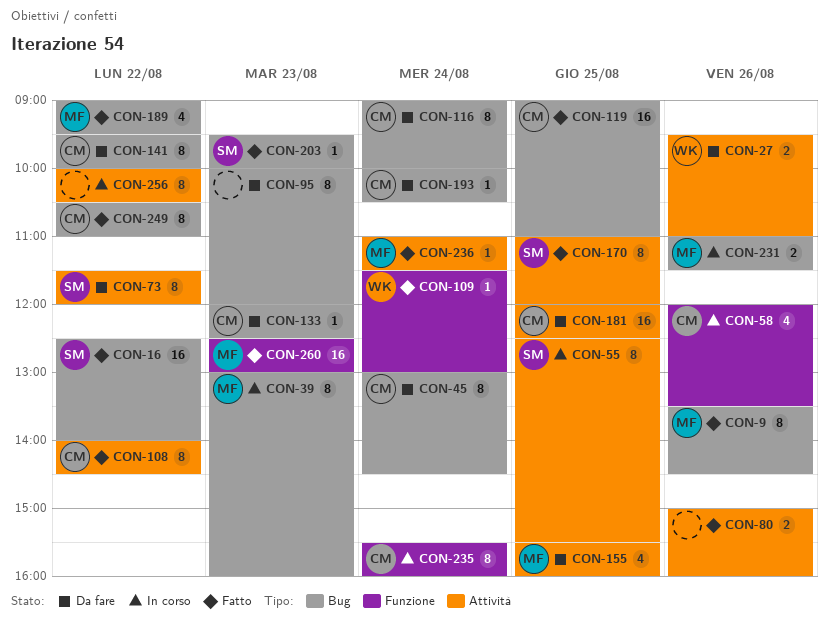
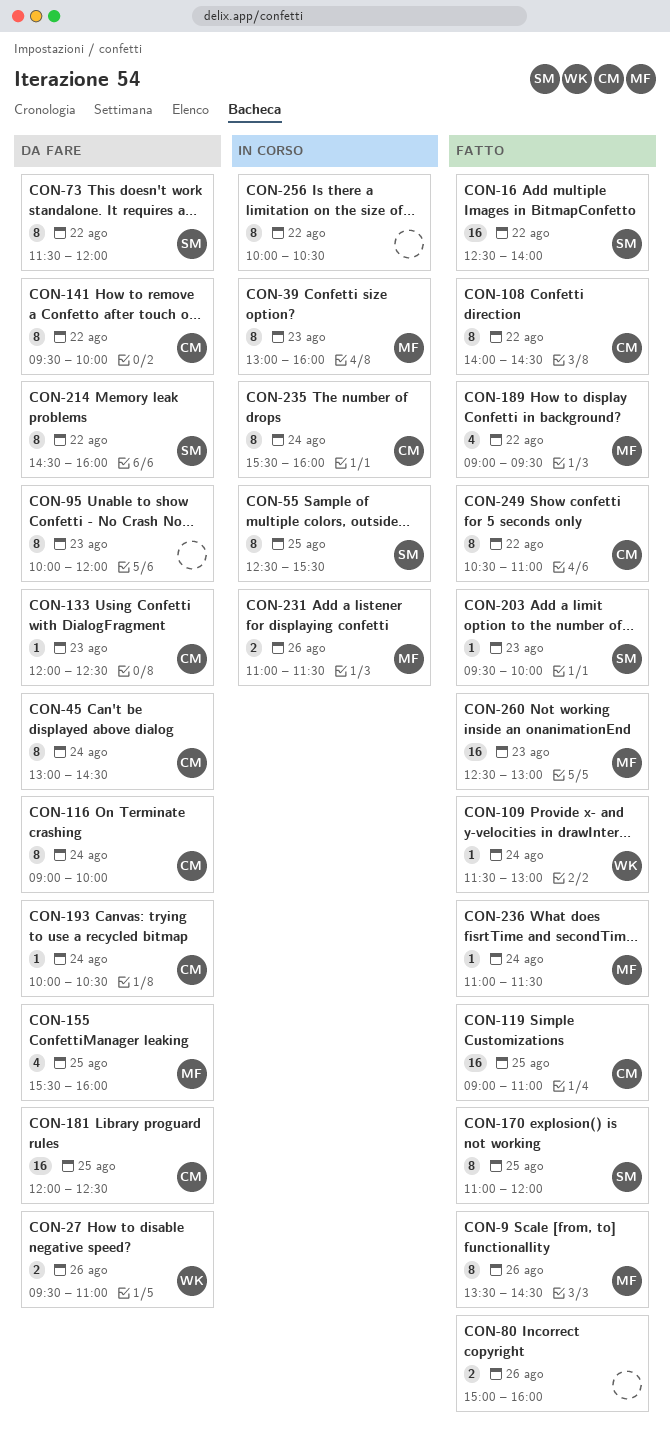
CON-58: present -> none
CON-214: none -> present

